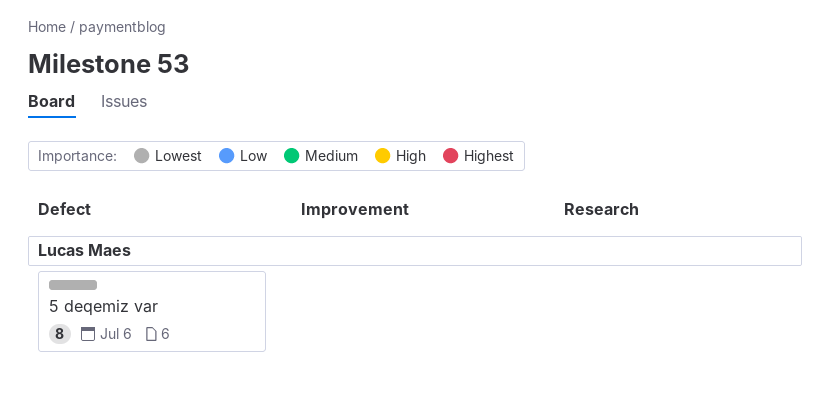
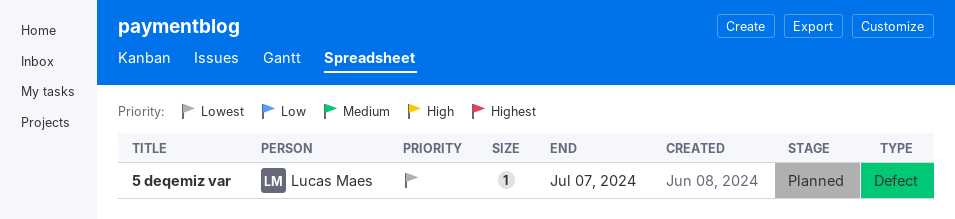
5 deqemiz var, estimate: 8 -> 1
5 deqemiz var, due: Jul 6 -> Jul 7

